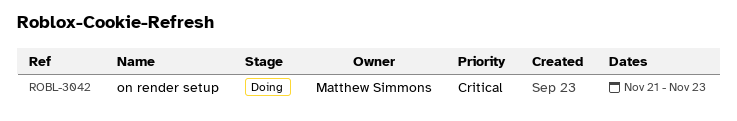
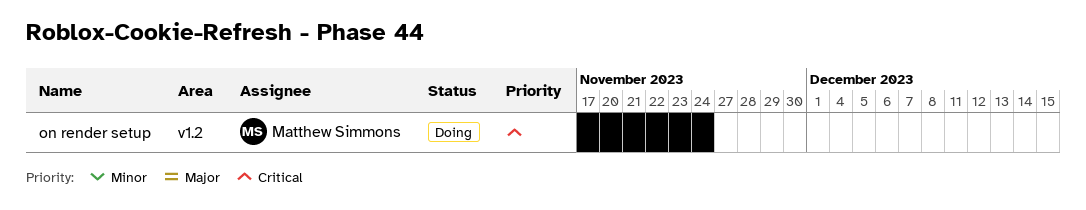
on render setup, start: Nov 21 -> Nov 17
on render setup, due: Nov 23 -> Nov 24

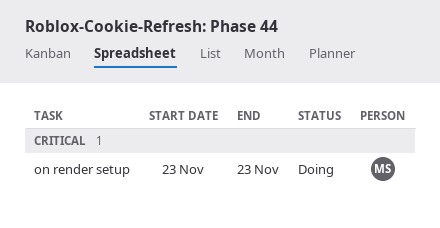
on render setup, start: Nov 17 -> Nov 23
on render setup, due: Nov 24 -> Nov 23

